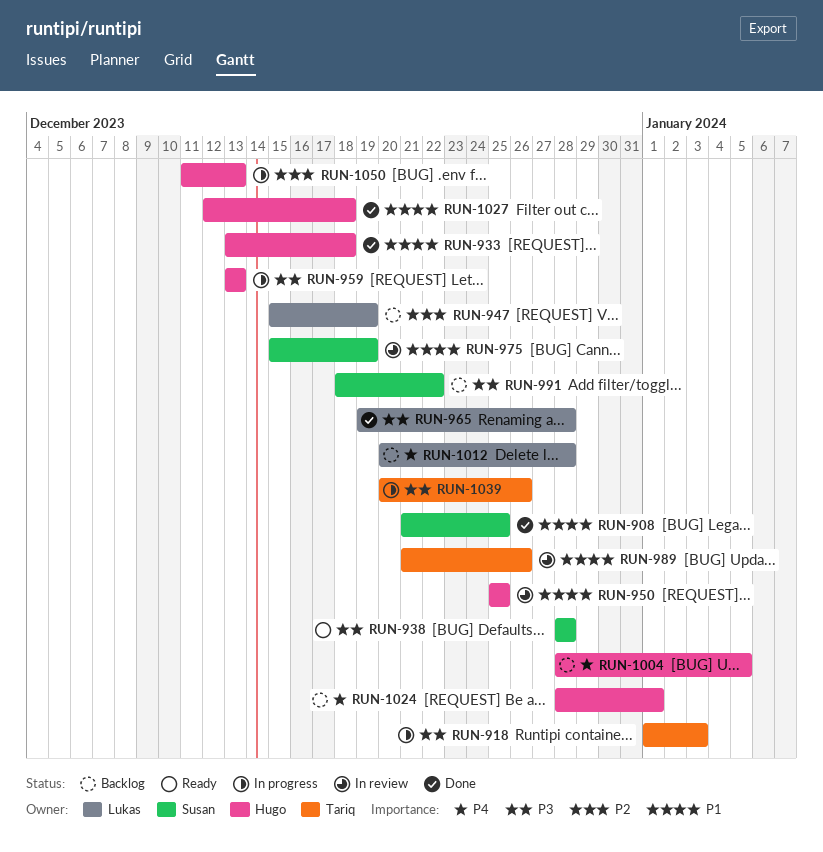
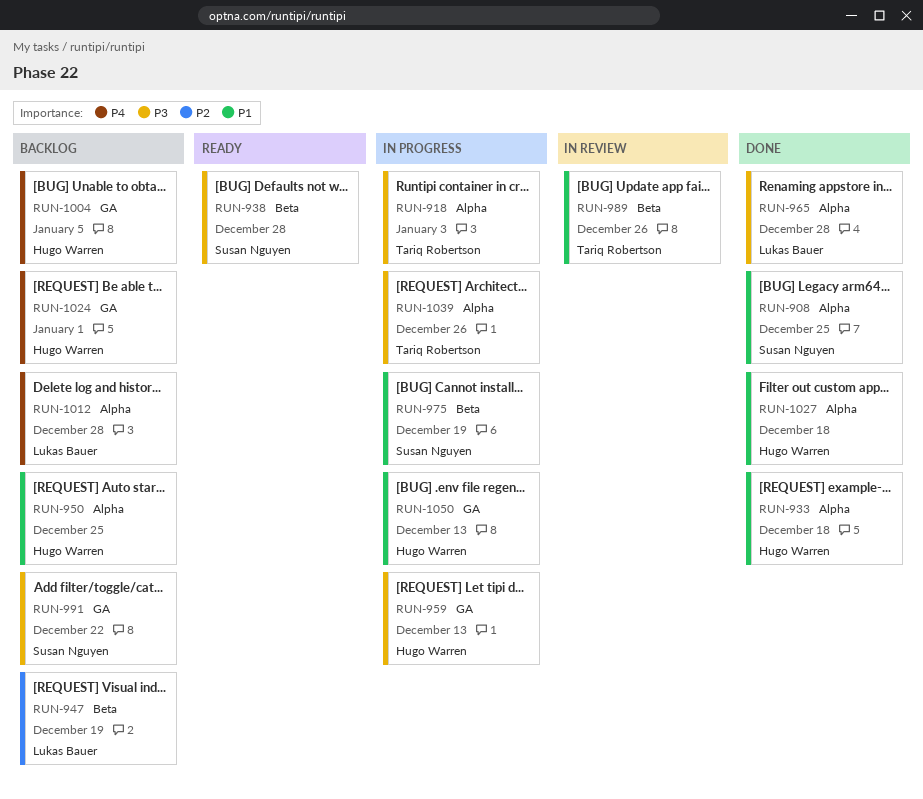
RUN-950, status: In review -> Backlog
RUN-975, status: In review -> In progress
RUN-1050, priority: P2 -> P1

